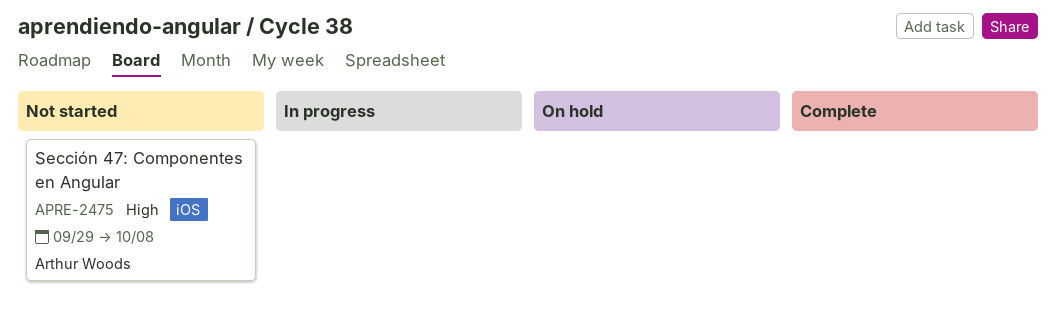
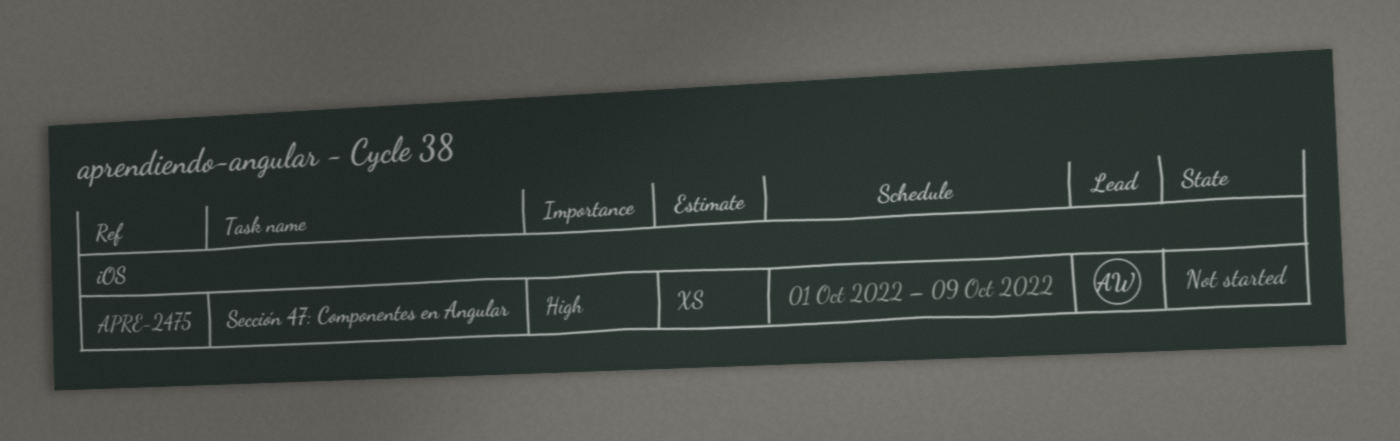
APRE-2475, start: Sep 29 -> Oct 1
APRE-2475, due: Oct 8 -> Oct 9

